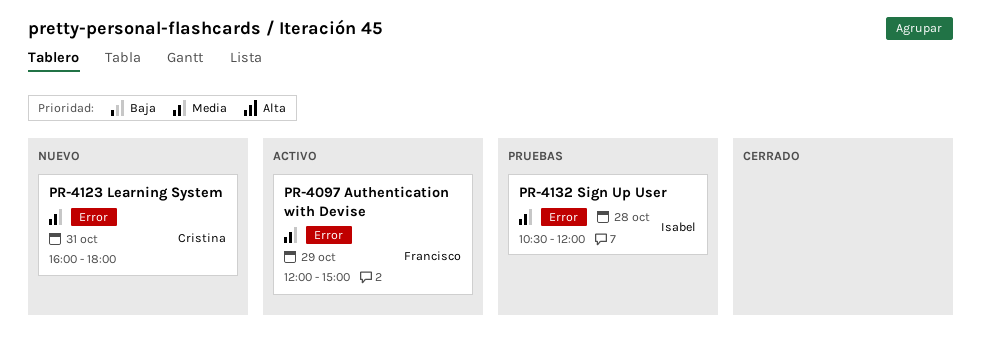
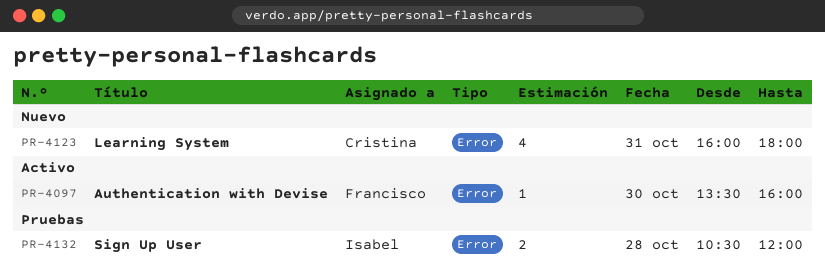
PR-4097, day: Oct 29 -> Oct 30
PR-4097, begins: 12:00 -> 13:30
PR-4097, ends: 15:00 -> 16:00

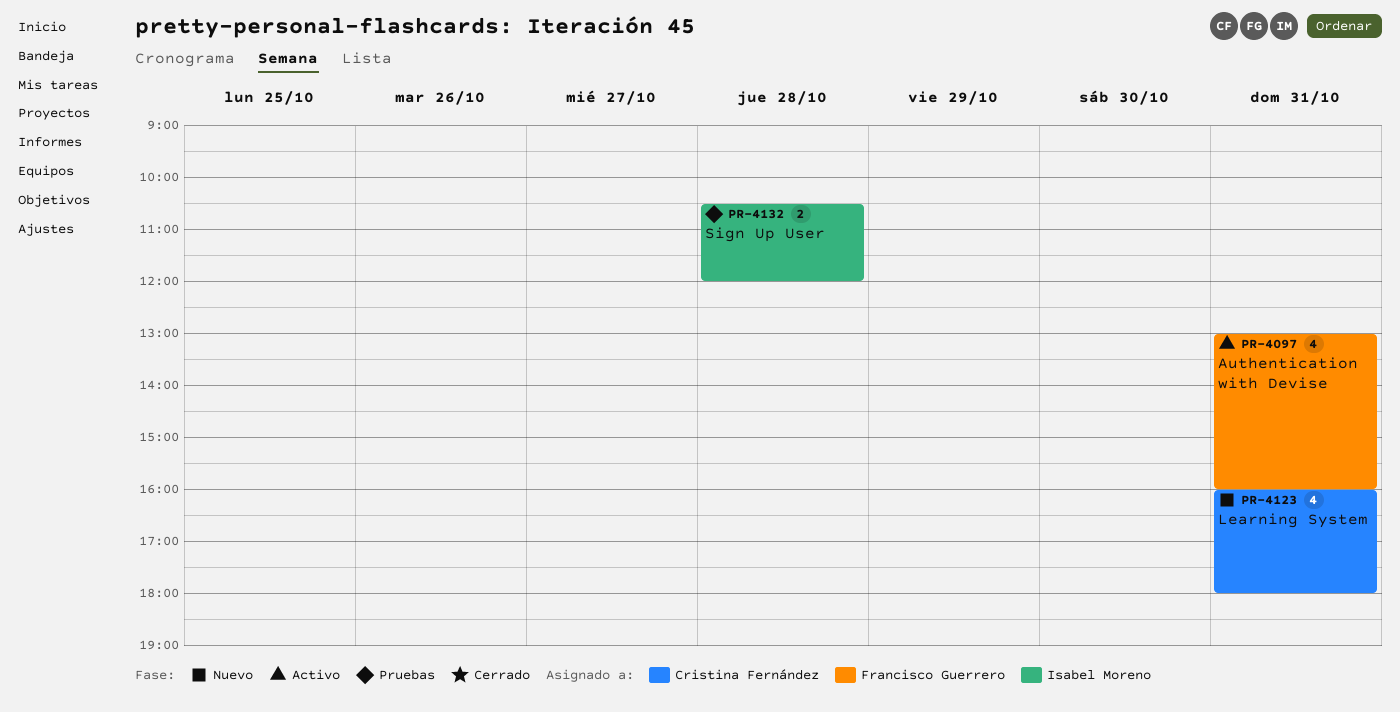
PR-4097, estimate: 1 -> 4
PR-4097, day: Oct 30 -> Oct 31
PR-4097, begins: 13:30 -> 13:00

